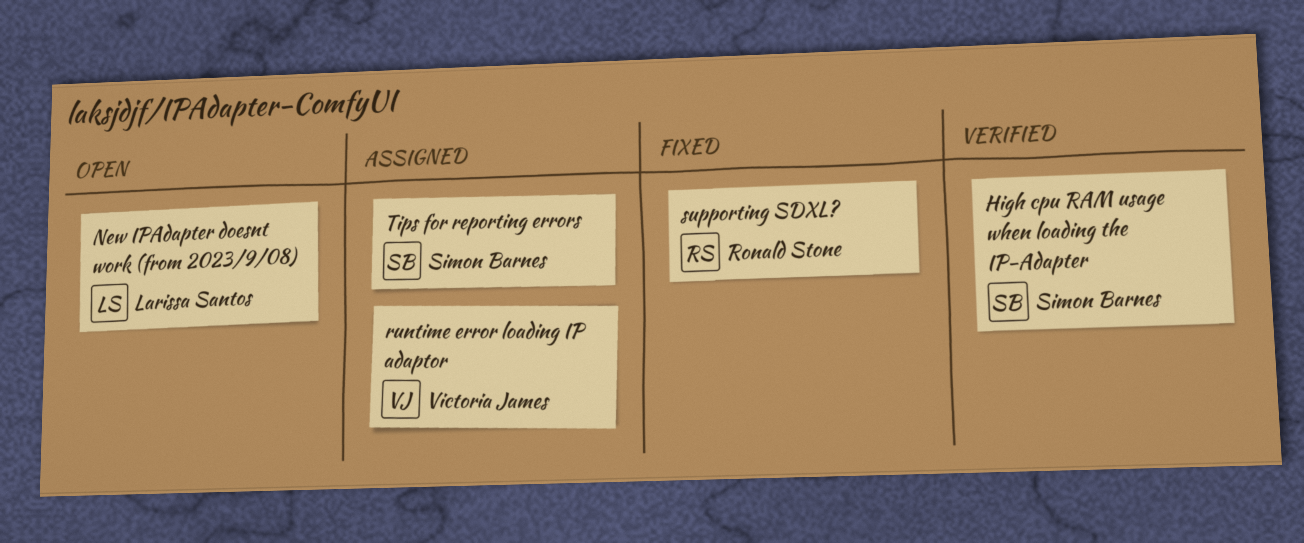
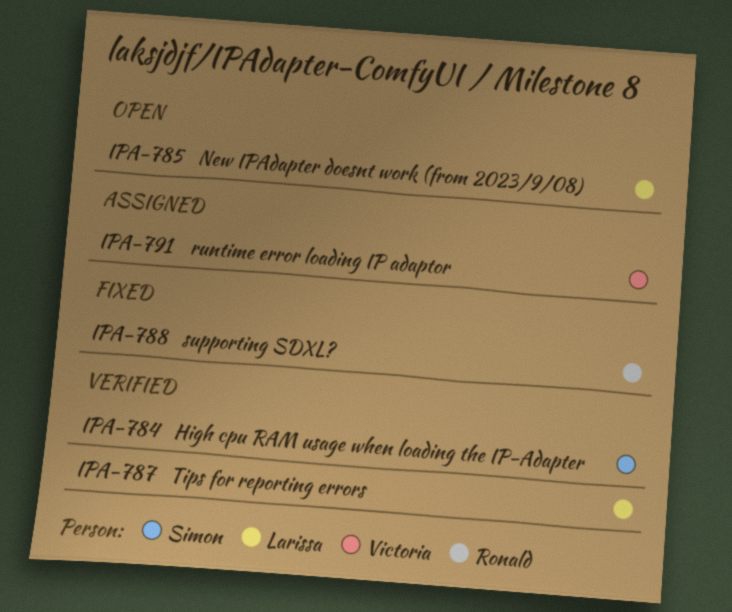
Tips for reporting errors, status: Assigned -> Verified
Tips for reporting errors, owner: Simon Barnes -> Larissa Santos

